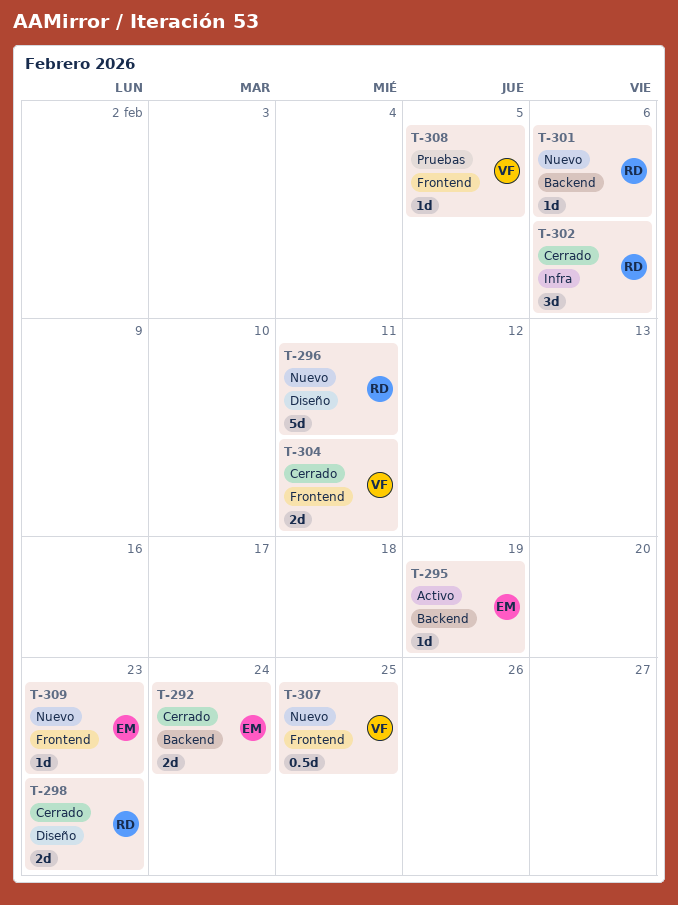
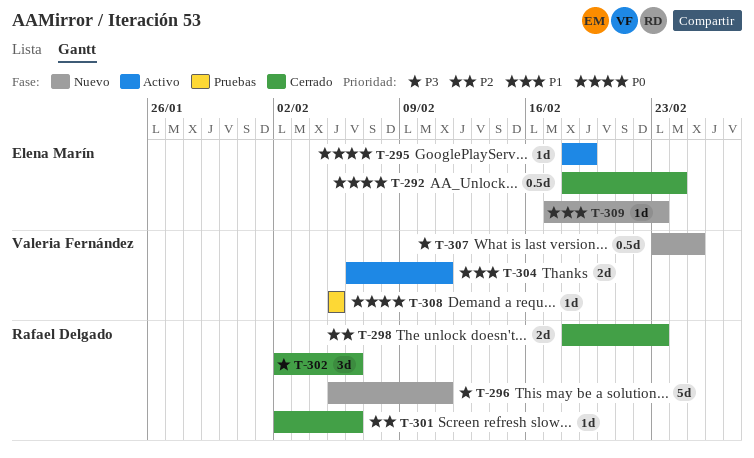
T-292, estimate: 2d -> 0.5d
T-301, status: Nuevo -> Cerrado
T-304, status: Cerrado -> Activo

